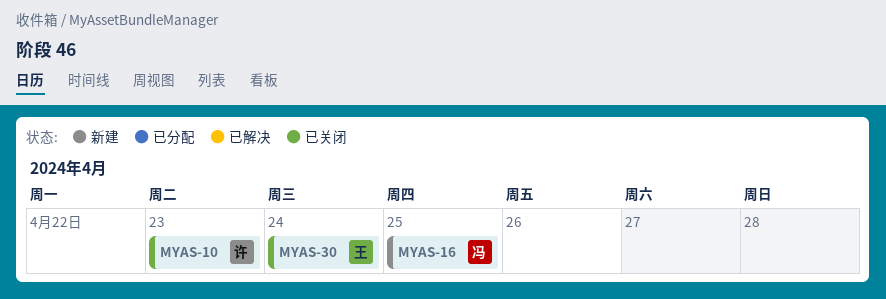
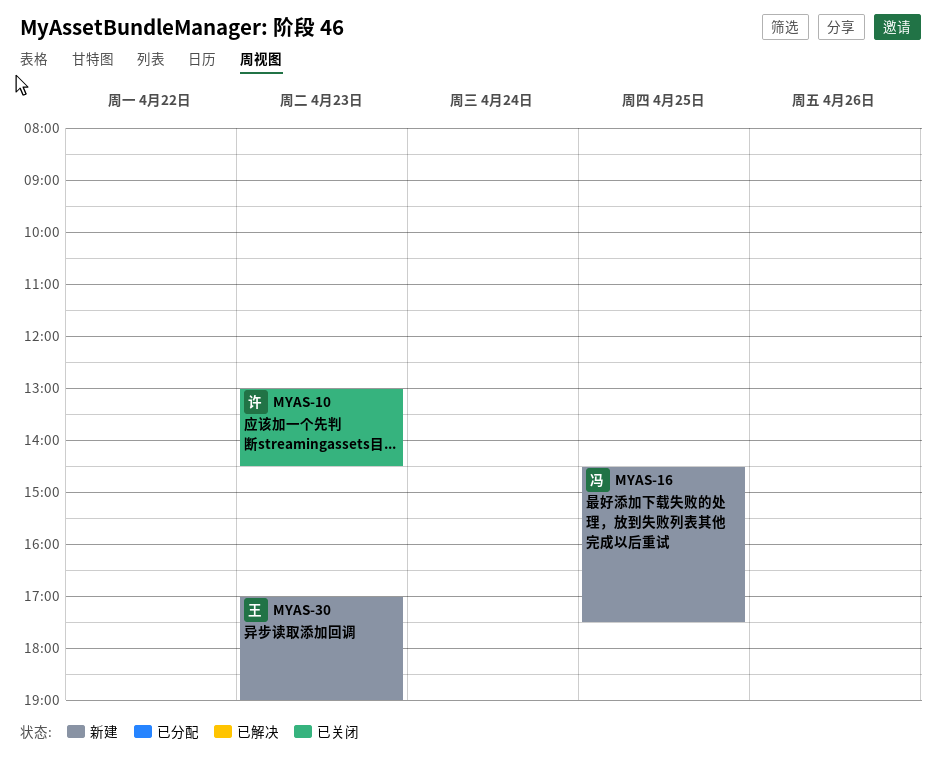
MYAS-30, status: 已关闭 -> 新建
MYAS-30, day: Apr 24 -> Apr 23

